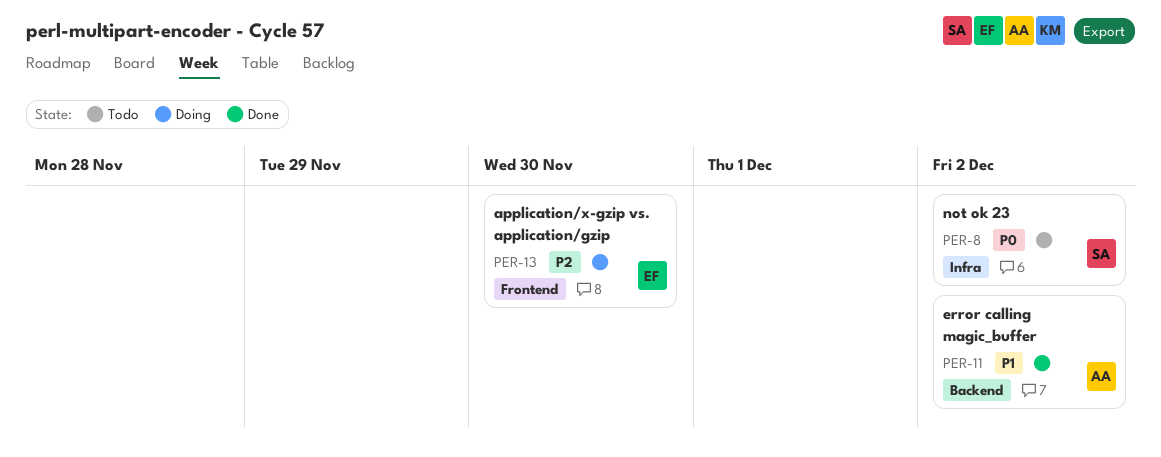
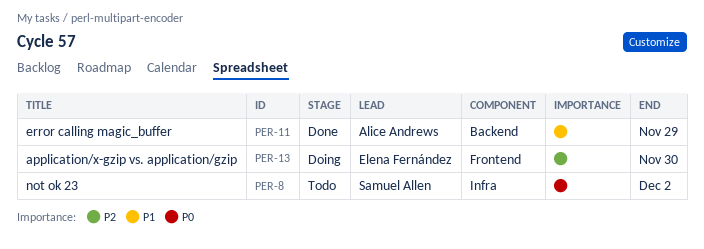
PER-11, due: Dec 2 -> Nov 29

